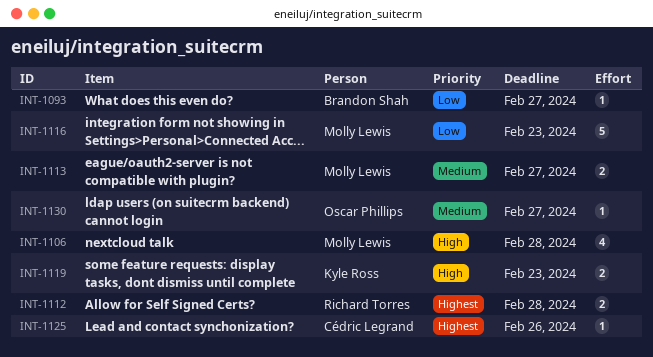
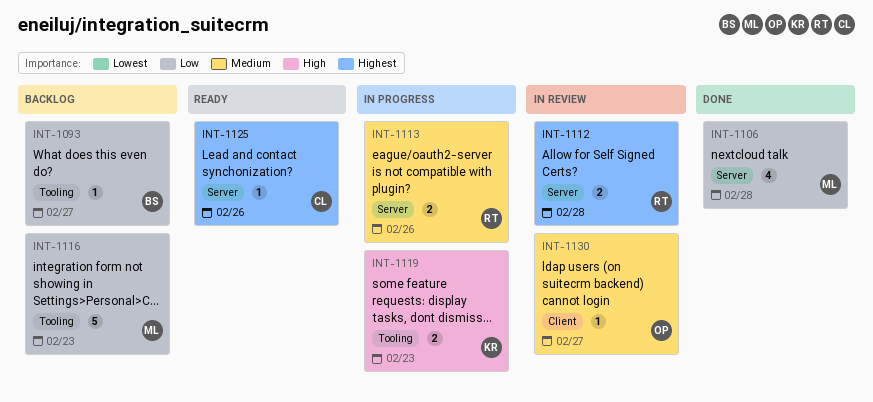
INT-1106, priority: High -> Low
INT-1113, owner: Molly Lewis -> Richard Torres
INT-1113, due: Feb 27 -> Feb 26

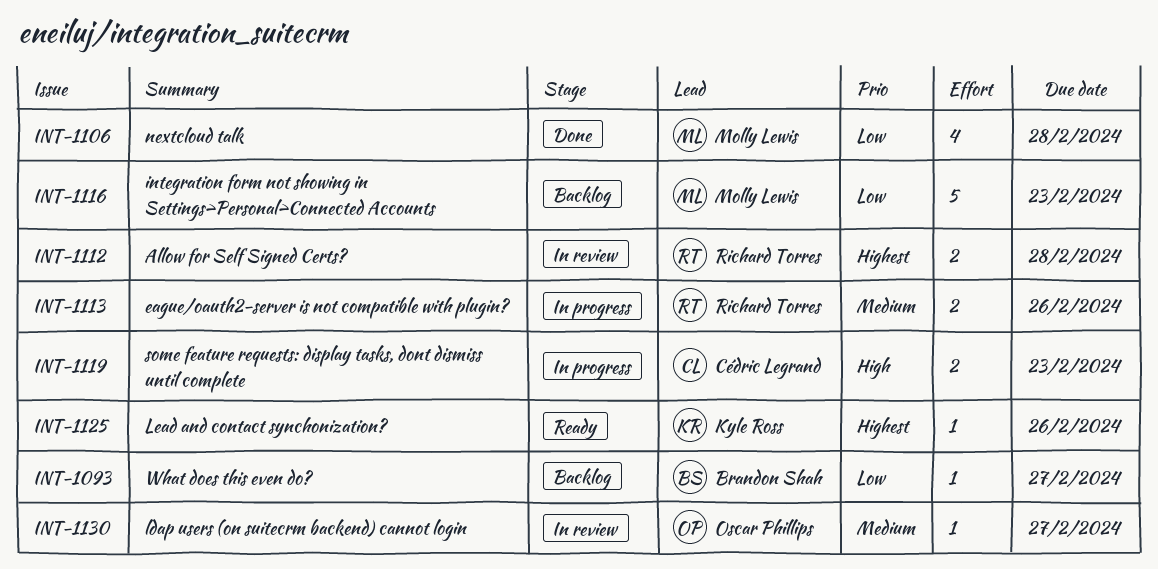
INT-1119, owner: Kyle Ross -> Cédric Legrand
INT-1125, owner: Cédric Legrand -> Kyle Ross

